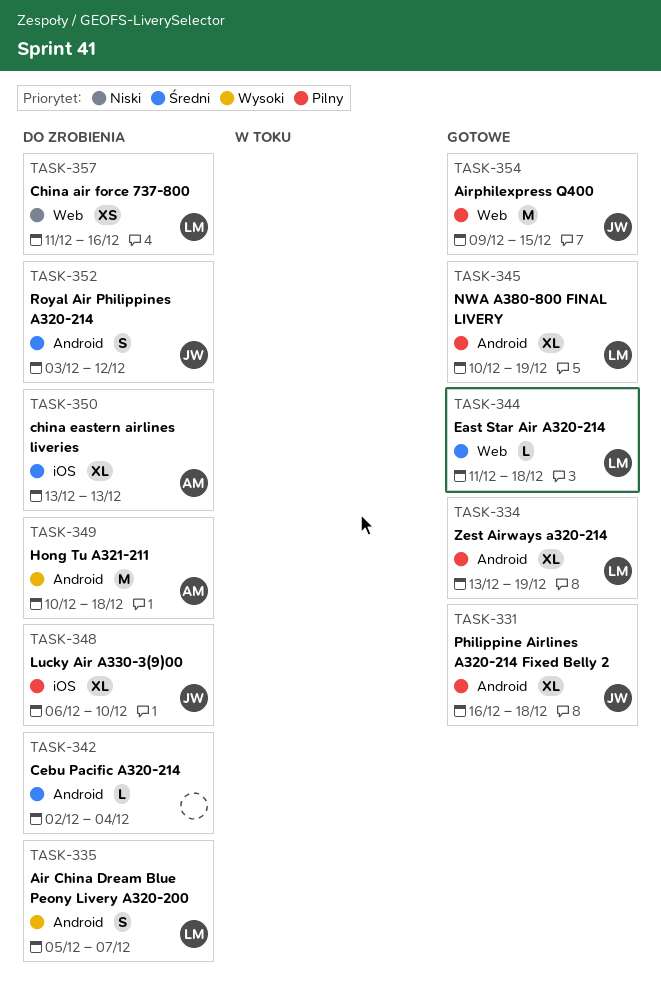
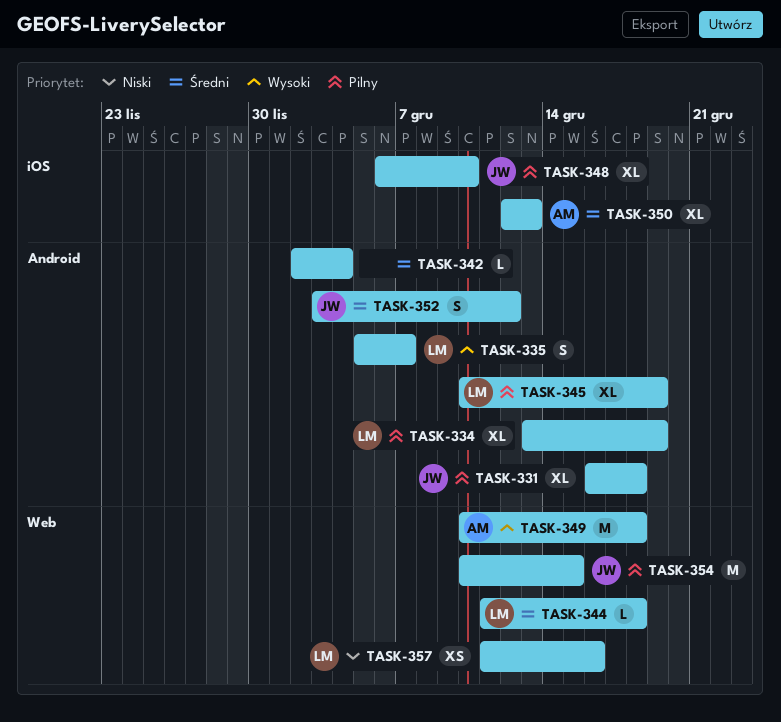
TASK-349, label: Android -> Web
TASK-350, start: Dec 13 -> Dec 12
TASK-354, start: Dec 9 -> Dec 10

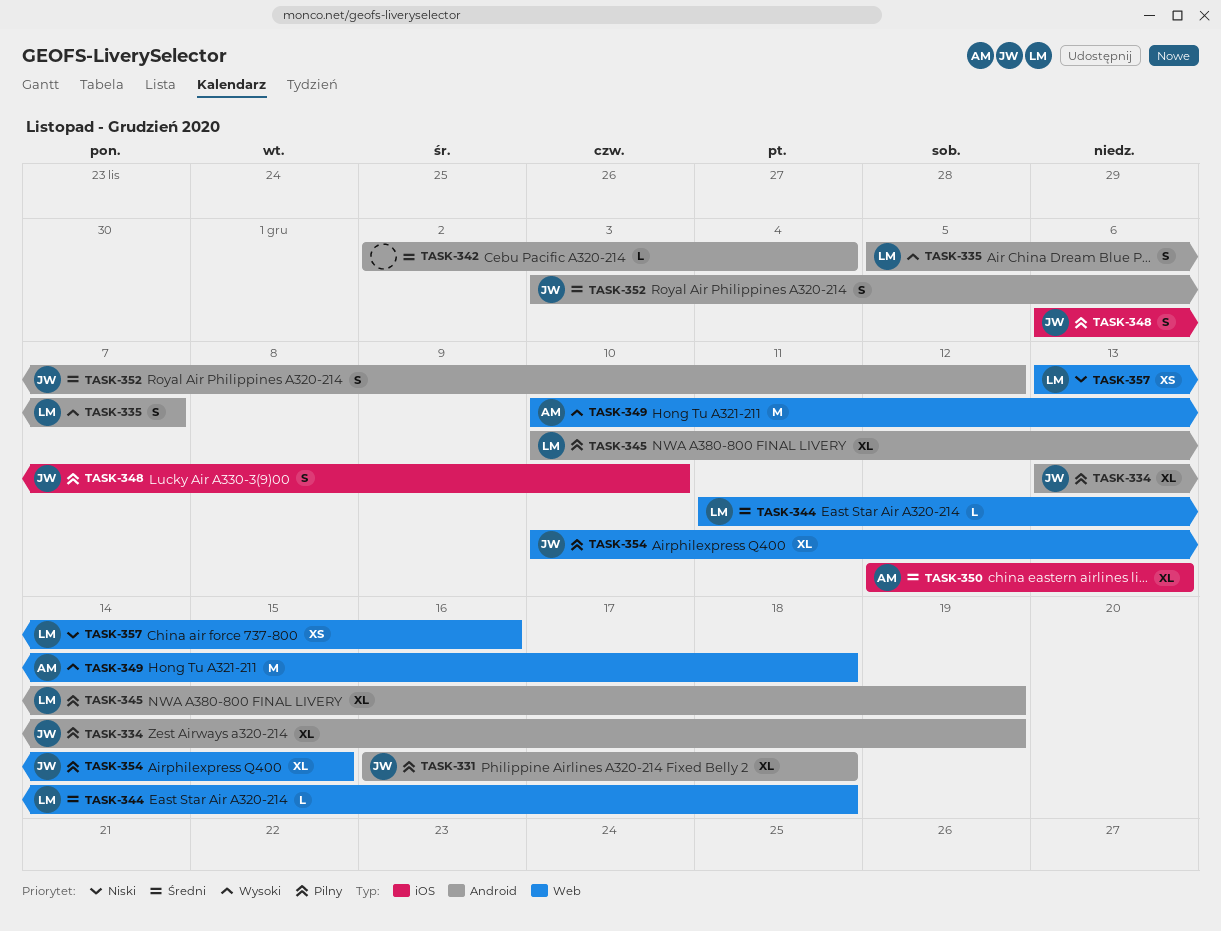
TASK-334, owner: LM -> JW
TASK-348, estimate: XL -> S
TASK-354, estimate: M -> XL
TASK-357, start: Dec 11 -> Dec 13

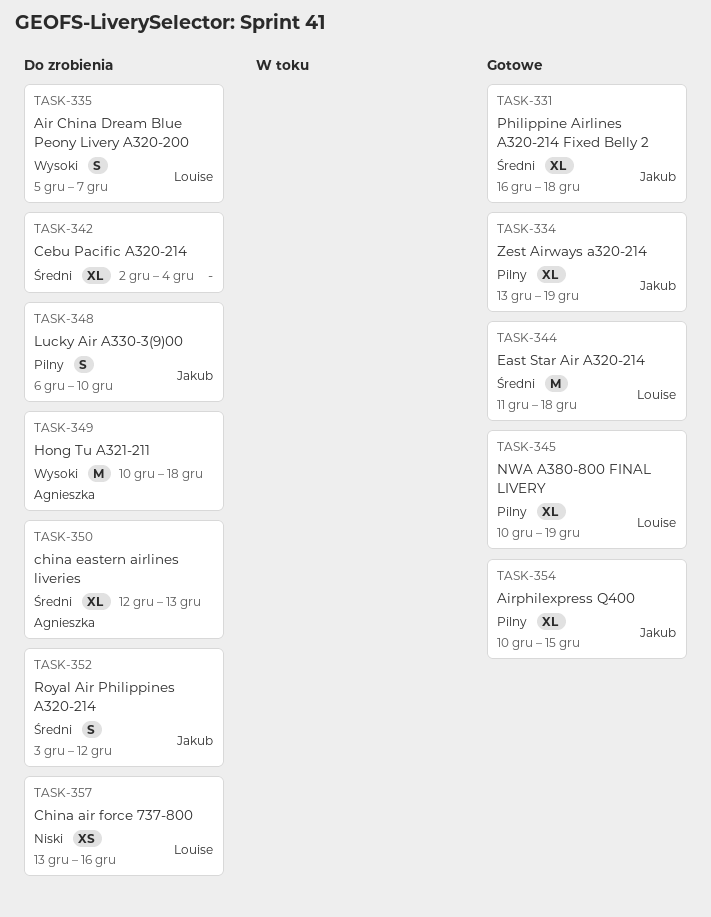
TASK-331, priority: Pilny -> Średni
TASK-342, estimate: L -> XL
TASK-344, estimate: L -> M

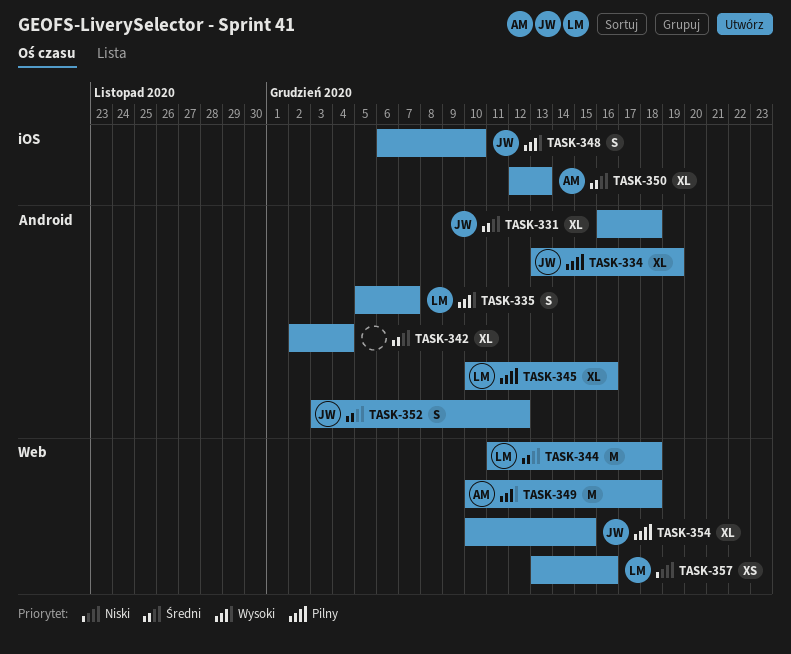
TASK-345, due: Dec 19 -> Dec 16
TASK-348, priority: Pilny -> Wysoki

